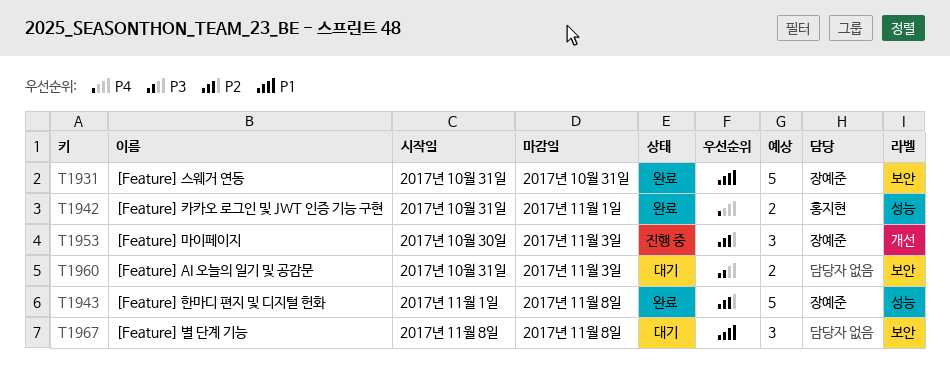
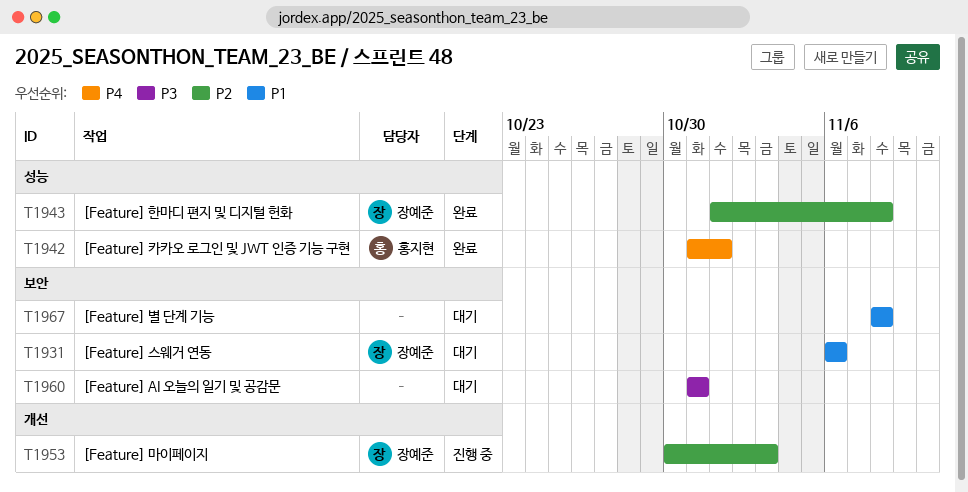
T1931, status: 완료 -> 대기
T1931, start: Oct 31 -> Nov 6
T1931, due: Oct 31 -> Nov 6
T1960, due: Nov 3 -> Oct 31

